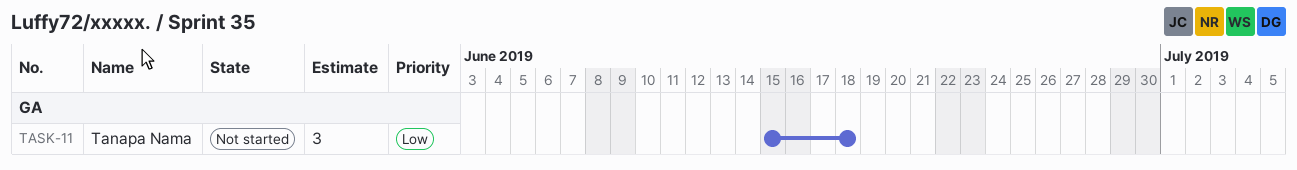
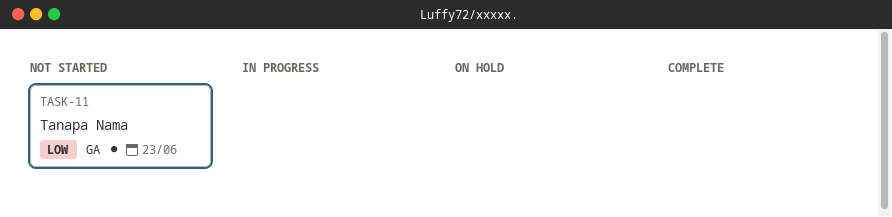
TASK-11, estimate: 3 -> 1
TASK-11, due: Jun 18 -> Jun 23

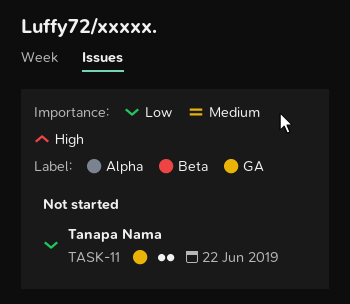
TASK-11, estimate: 1 -> 2
TASK-11, due: Jun 23 -> Jun 22

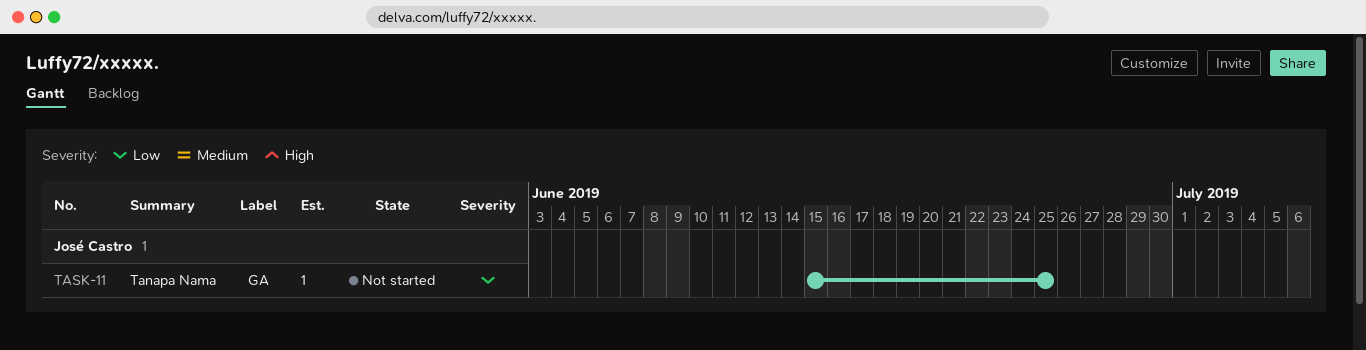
TASK-11, estimate: 2 -> 1
TASK-11, due: Jun 22 -> Jun 25

